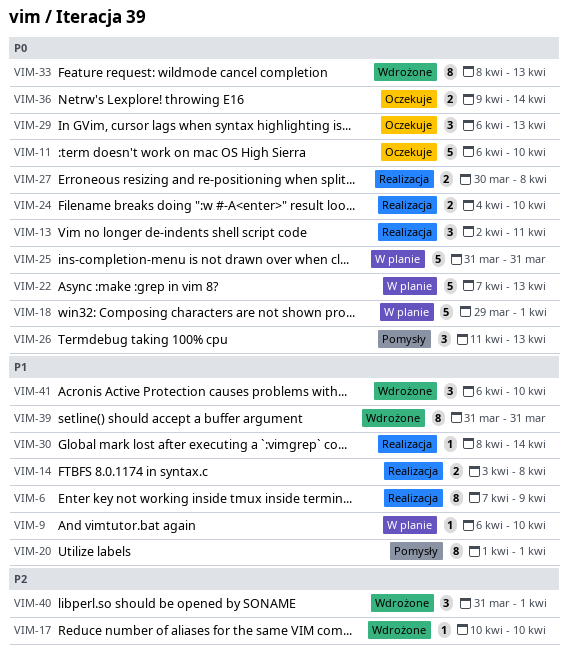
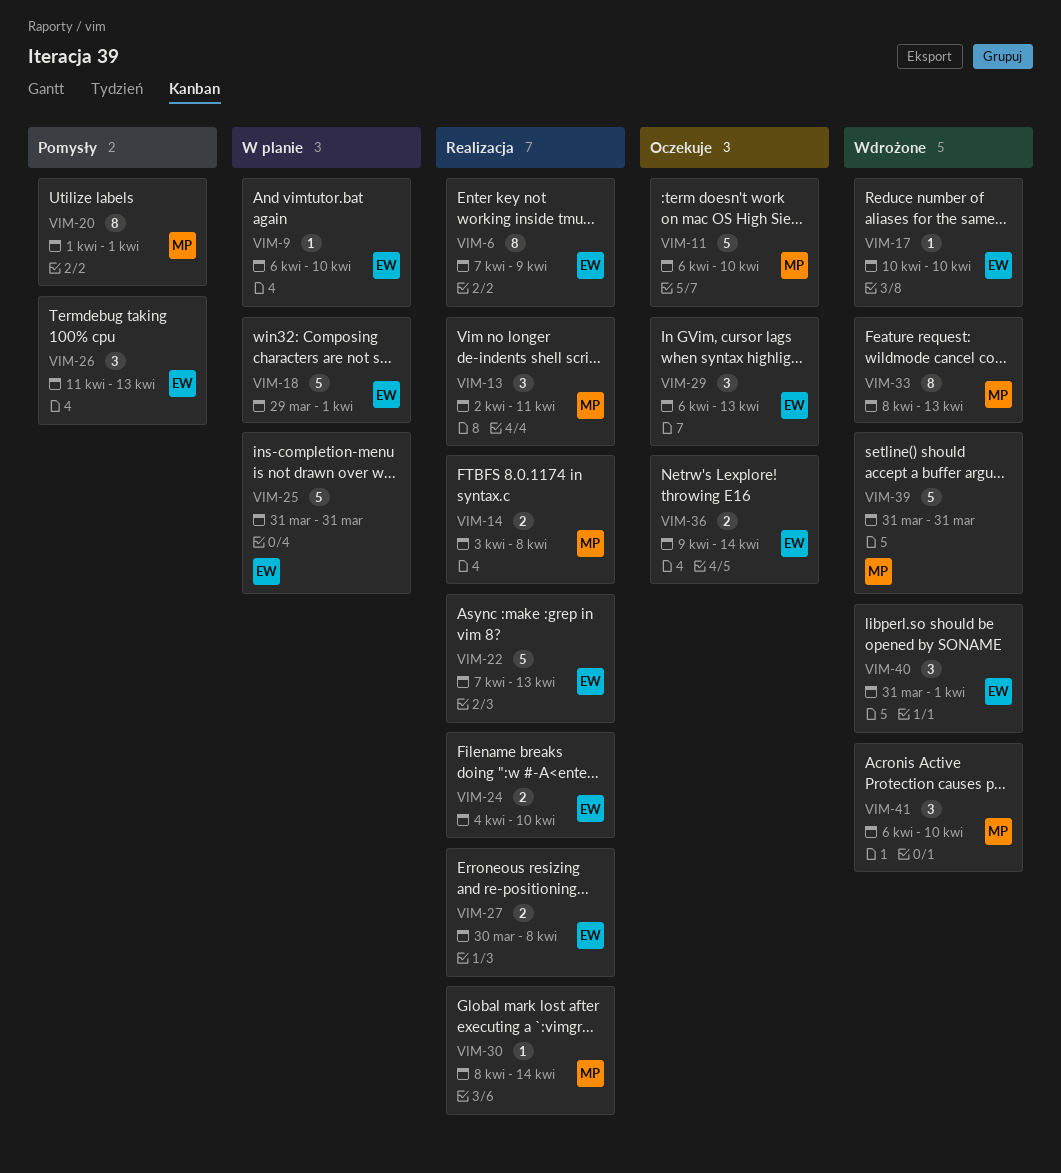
VIM-22, status: W planie -> Realizacja
VIM-39, estimate: 8 -> 5

